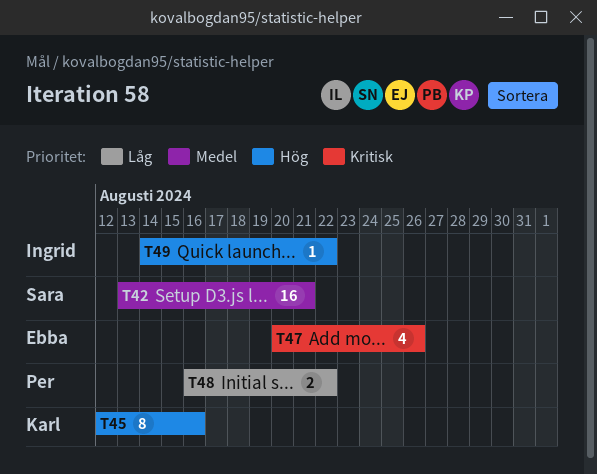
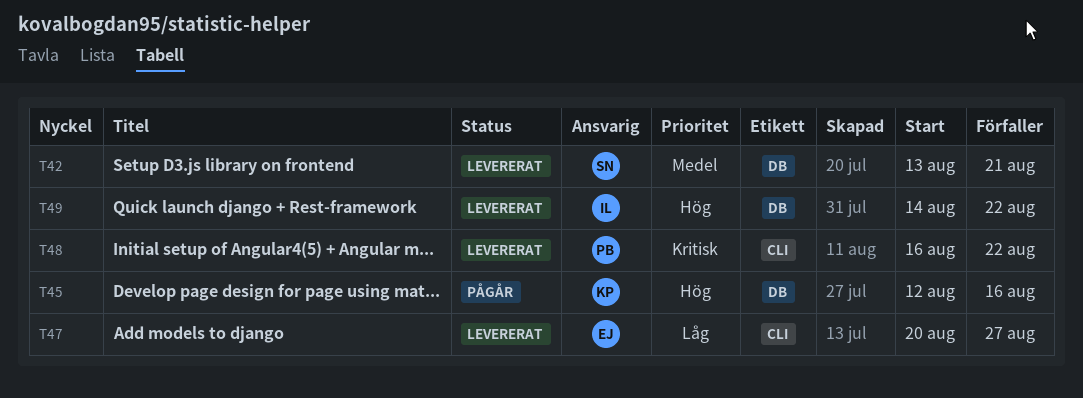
T47, priority: Kritisk -> Låg
T47, due: Aug 26 -> Aug 27
T48, priority: Låg -> Kritisk

